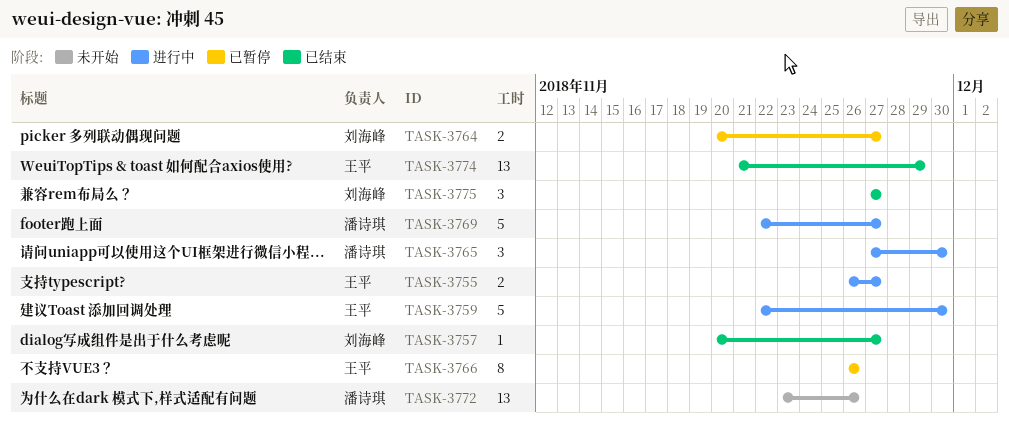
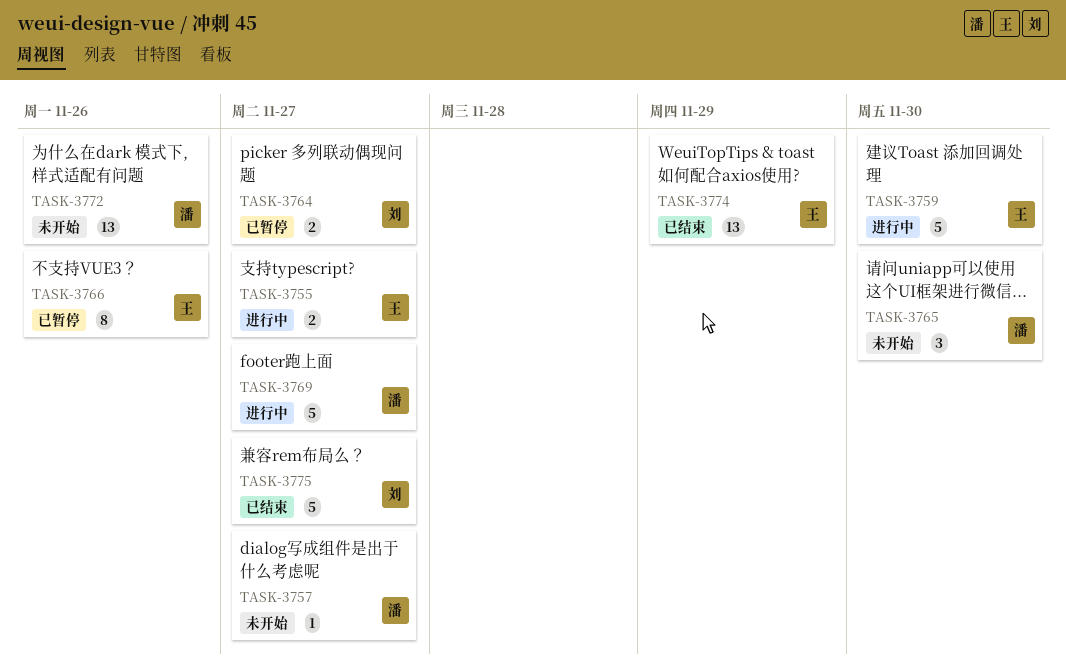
TASK-3757, status: 已结束 -> 未开始
TASK-3757, owner: 刘海峰 -> 潘诗琪
TASK-3765, status: 进行中 -> 未开始
TASK-3775, estimate: 3 -> 5

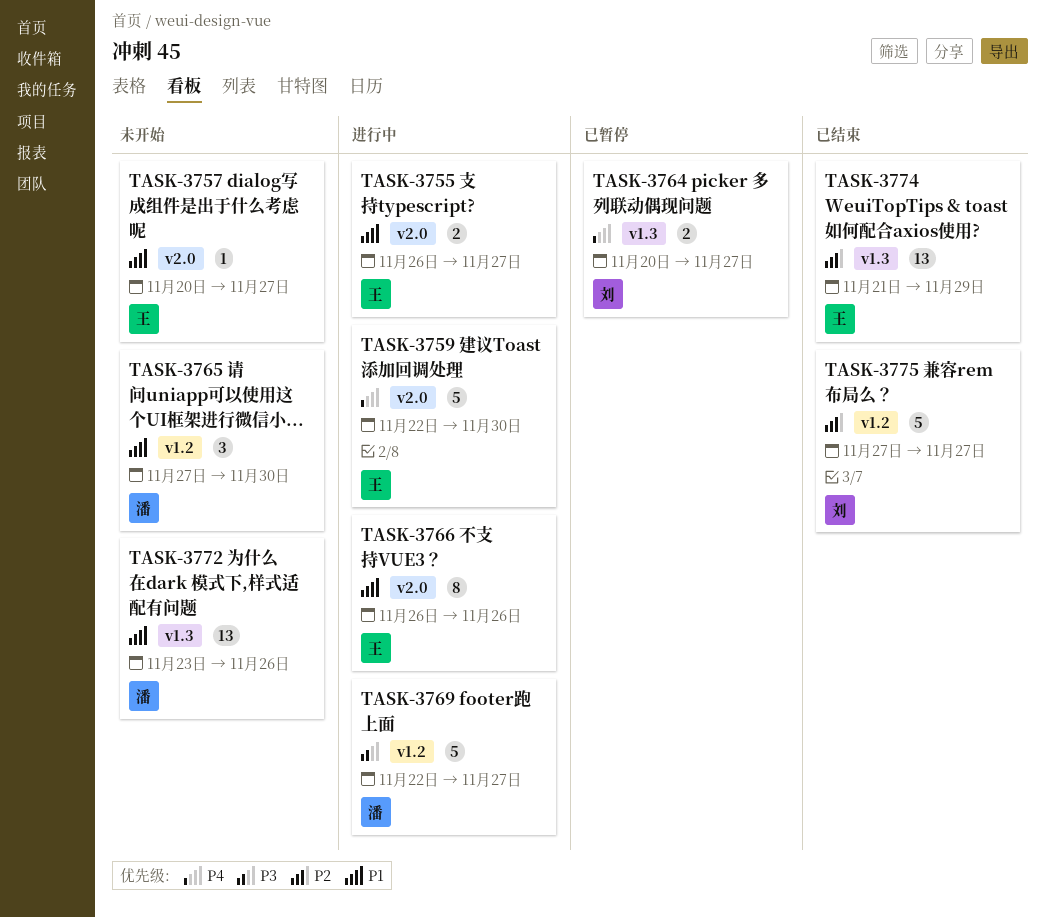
TASK-3757, owner: 潘 -> 王
TASK-3766, status: 已暂停 -> 进行中

